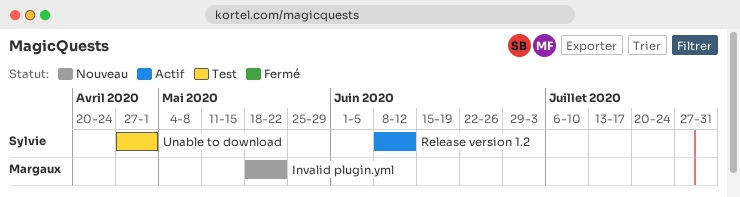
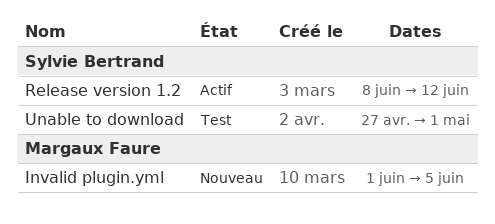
Invalid plugin.yml, start: May 18 -> Jun 1
Invalid plugin.yml, due: May 22 -> Jun 5

